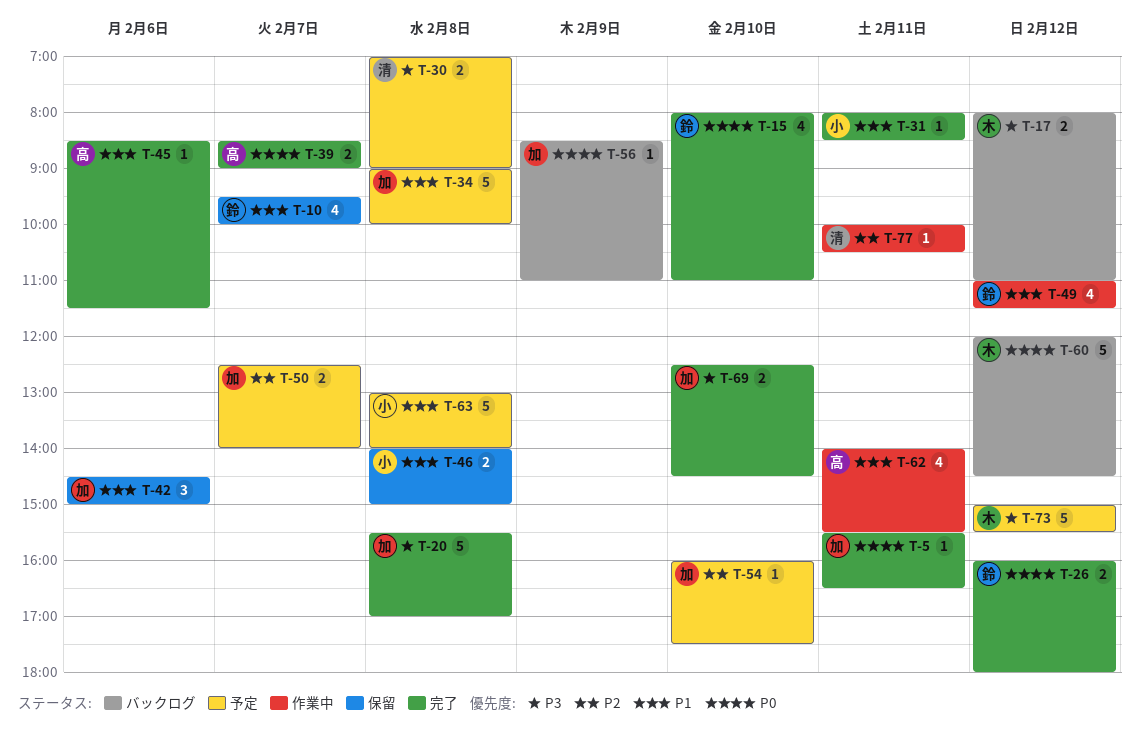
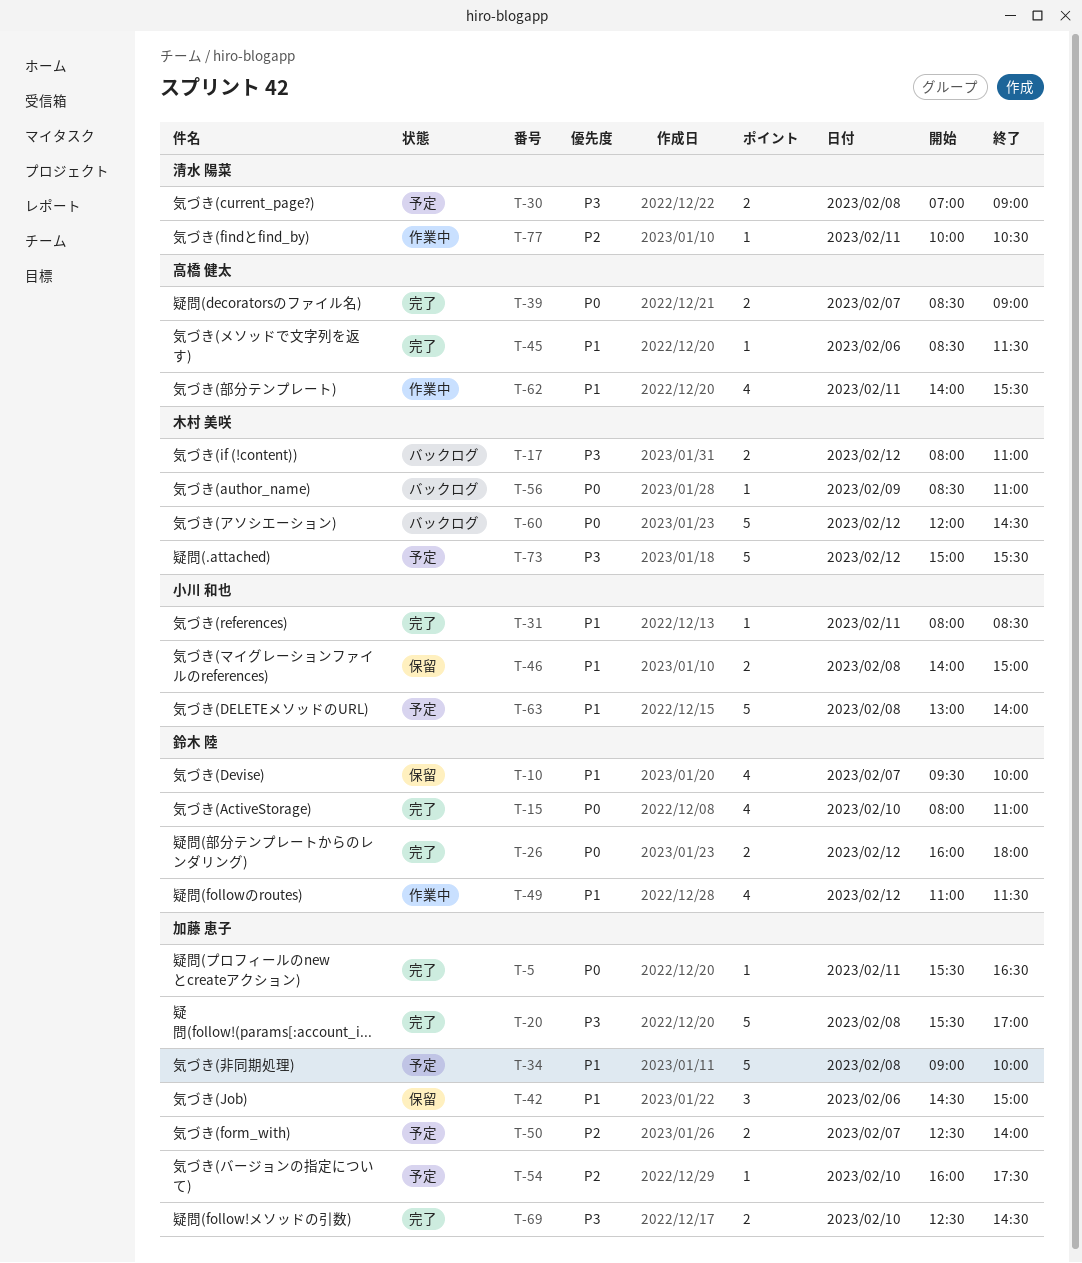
T-56, owner: 加藤 恵子 -> 木村 美咲

